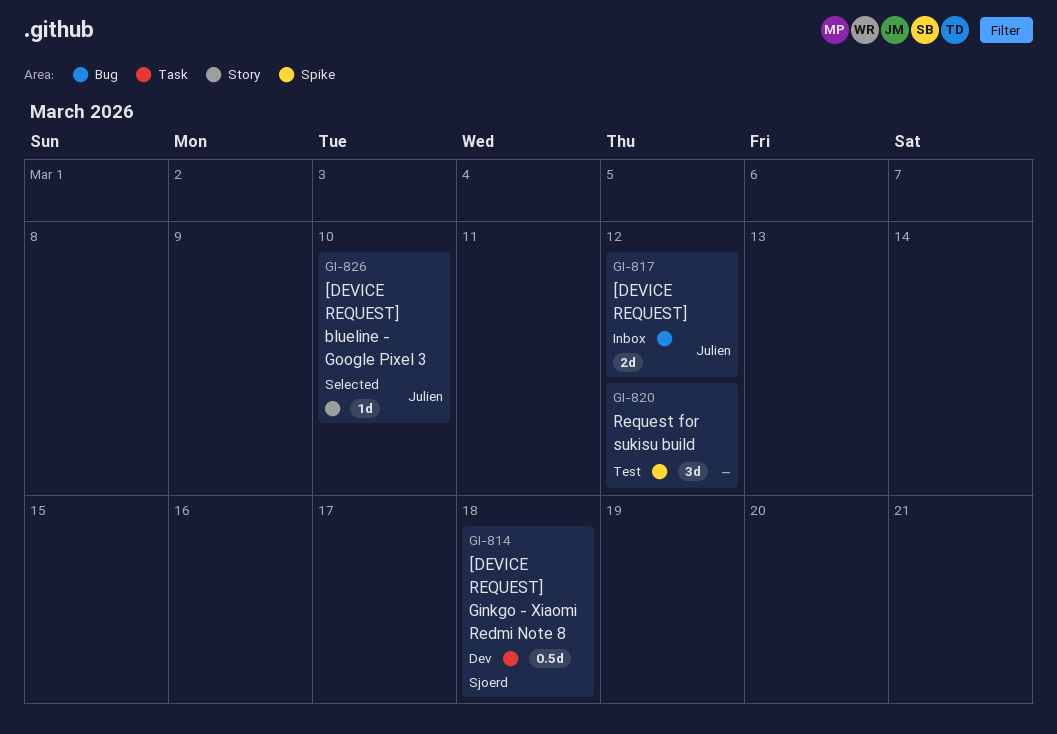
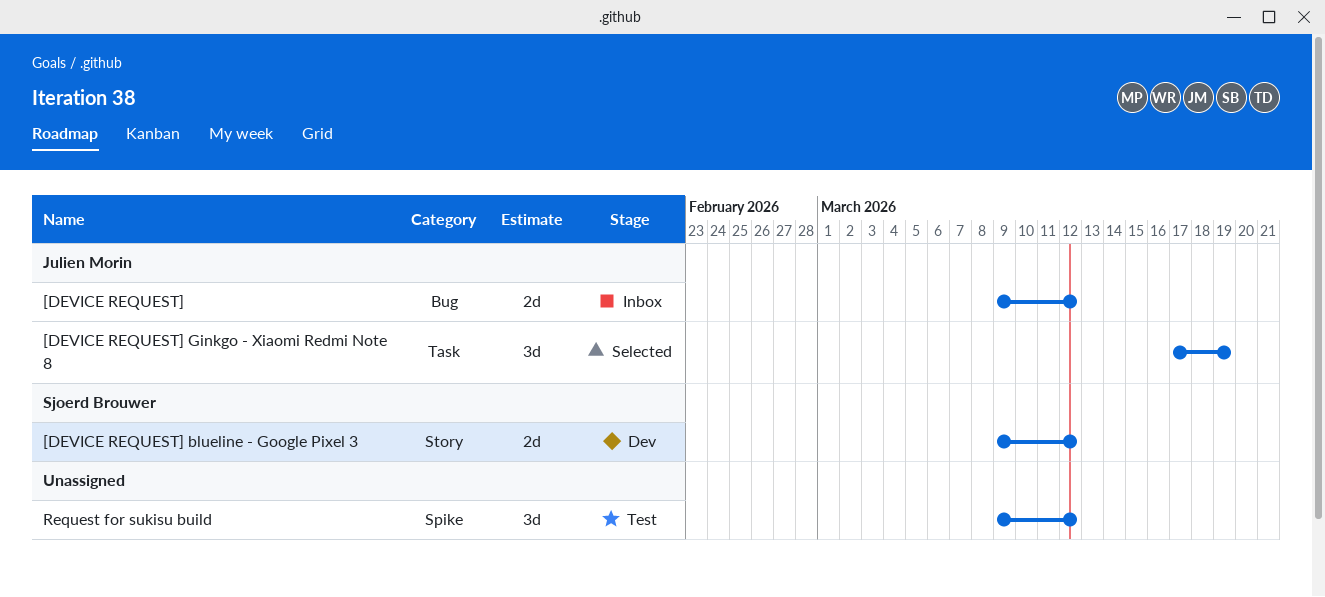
[DEVICE REQUEST] blueline - Google Pixel 3, status: Selected -> Dev
[DEVICE REQUEST] blueline - Google Pixel 3, owner: Julien Morin -> Sjoerd Brouwer
[DEVICE REQUEST] blueline - Google Pixel 3, estimate: 1d -> 2d
[DEVICE REQUEST] blueline - Google Pixel 3, due: Mar 10 -> Mar 12
[DEVICE REQUEST] Ginkgo - Xiaomi Redmi Note 8, status: Dev -> Selected
[DEVICE REQUEST] Ginkgo - Xiaomi Redmi Note 8, owner: Sjoerd Brouwer -> Julien Morin
[DEVICE REQUEST] Ginkgo - Xiaomi Redmi Note 8, estimate: 0.5d -> 3d
[DEVICE REQUEST] Ginkgo - Xiaomi Redmi Note 8, due: Mar 18 -> Mar 19

